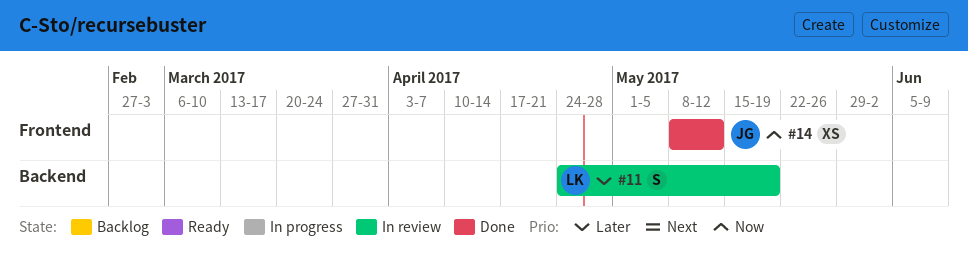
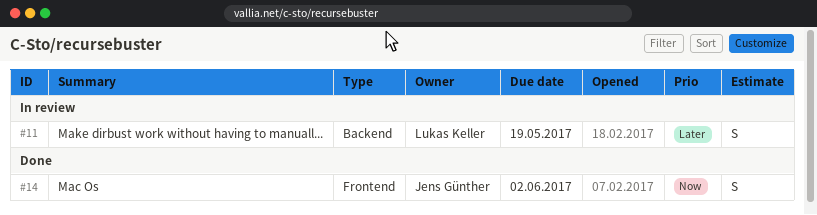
#14, estimate: XS -> S
#14, due: May 12 -> Jun 2

